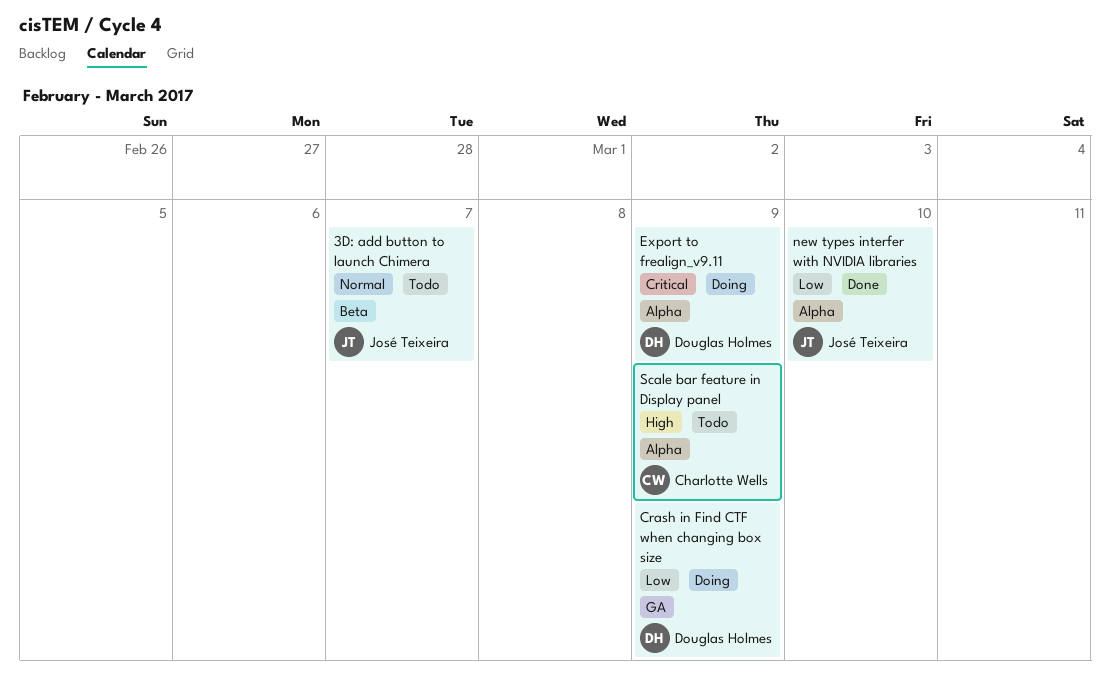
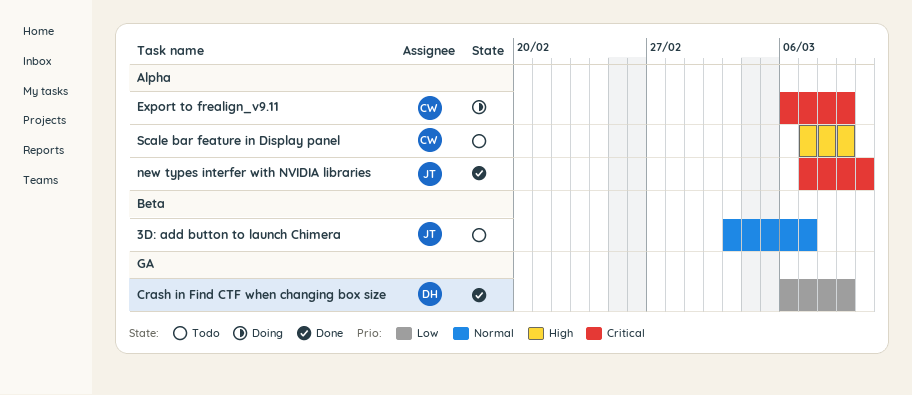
Crash in Find CTF when changing box size, status: Doing -> Done
Export to frealign_v9.11, owner: Douglas Holmes -> Charlotte Wells
new types interfer with NVIDIA libraries, priority: Low -> Critical

